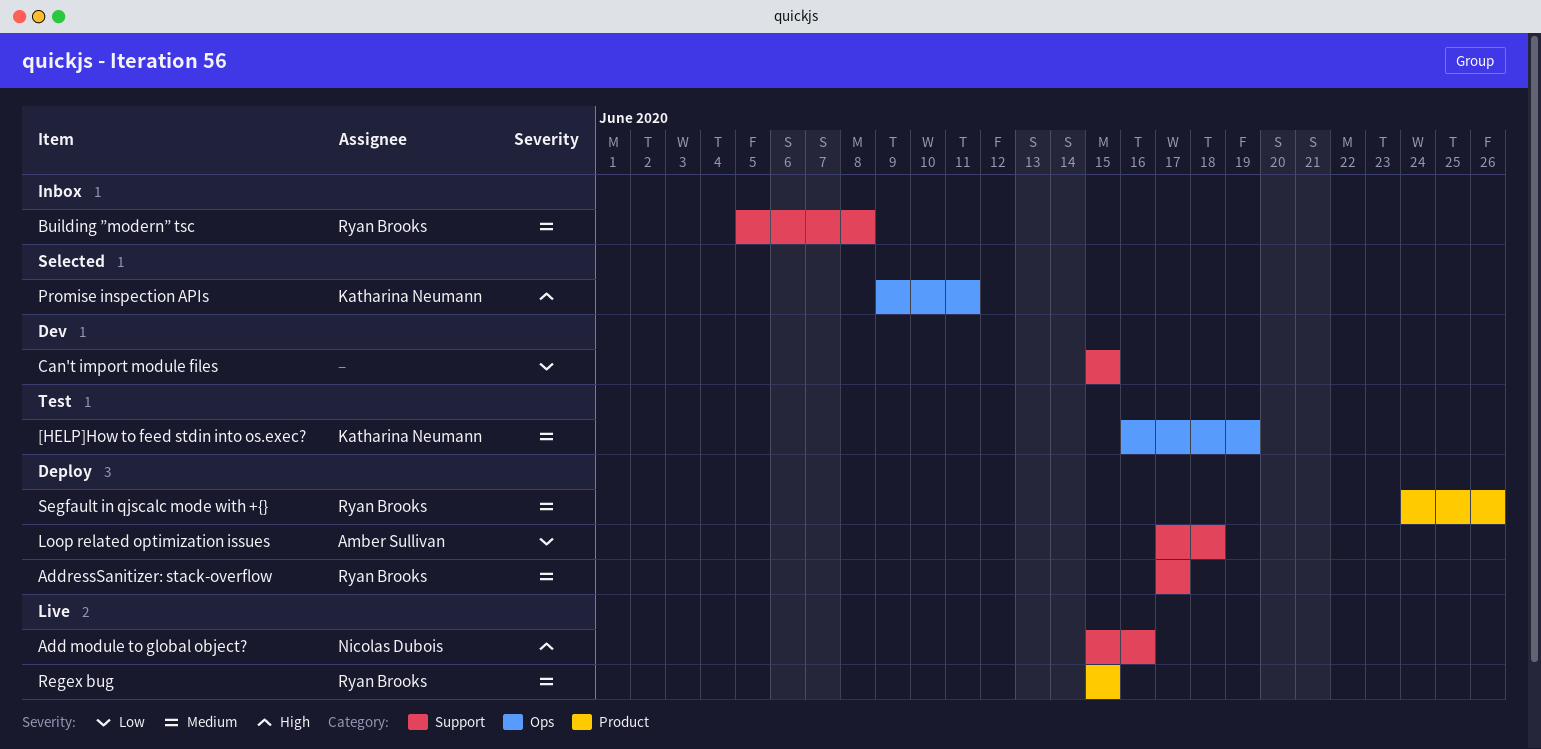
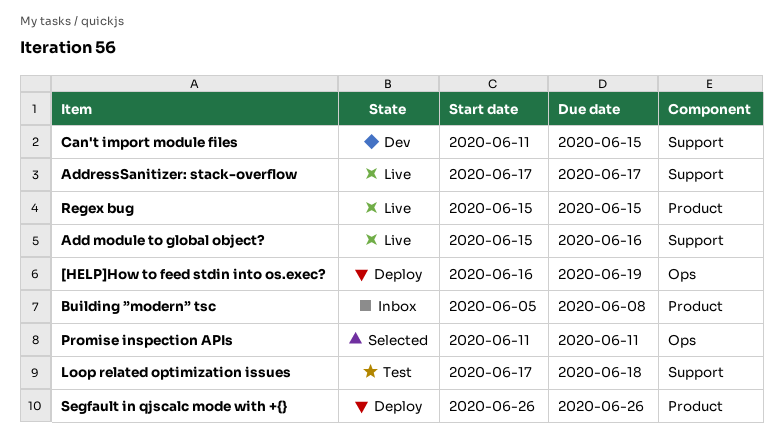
[HELP]How to feed stdin into os.exec?, status: Test -> Deploy
AddressSanitizer: stack-overflow, status: Deploy -> Live
Building ”modern” tsc, label: Support -> Product
Can't import module files, start: Jun 15 -> Jun 11
Loop related optimization issues, status: Deploy -> Test
Promise inspection APIs, start: Jun 9 -> Jun 11
Segfault in qjscalc mode with +{}, start: Jun 24 -> Jun 26

